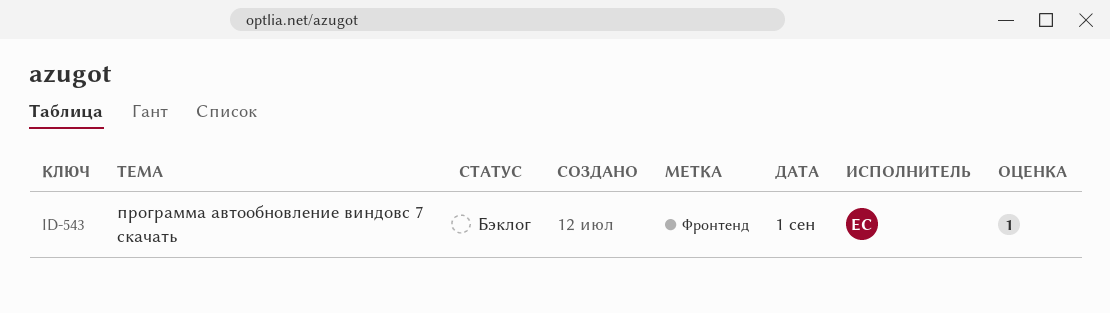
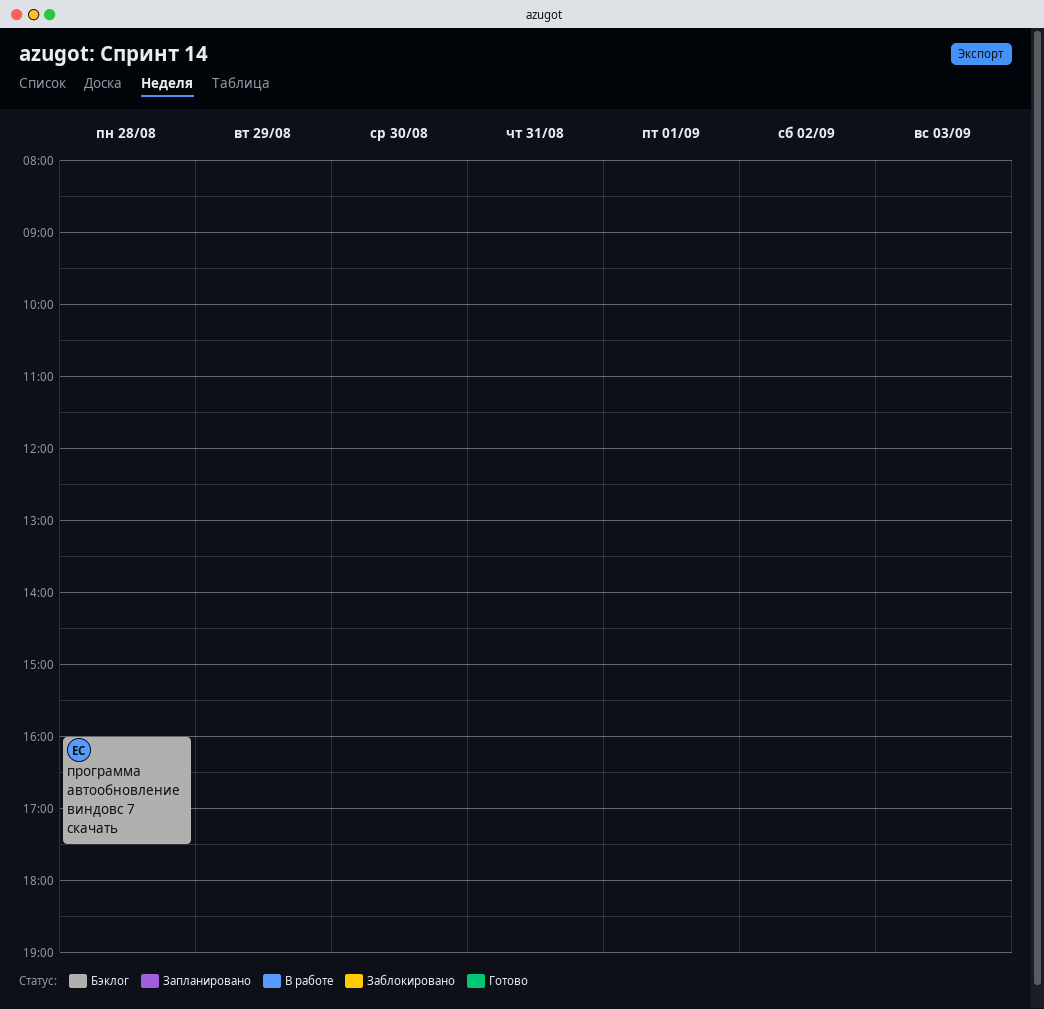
программа автообновление виндовс 7 скачать, day: Sep 1 -> Aug 28

